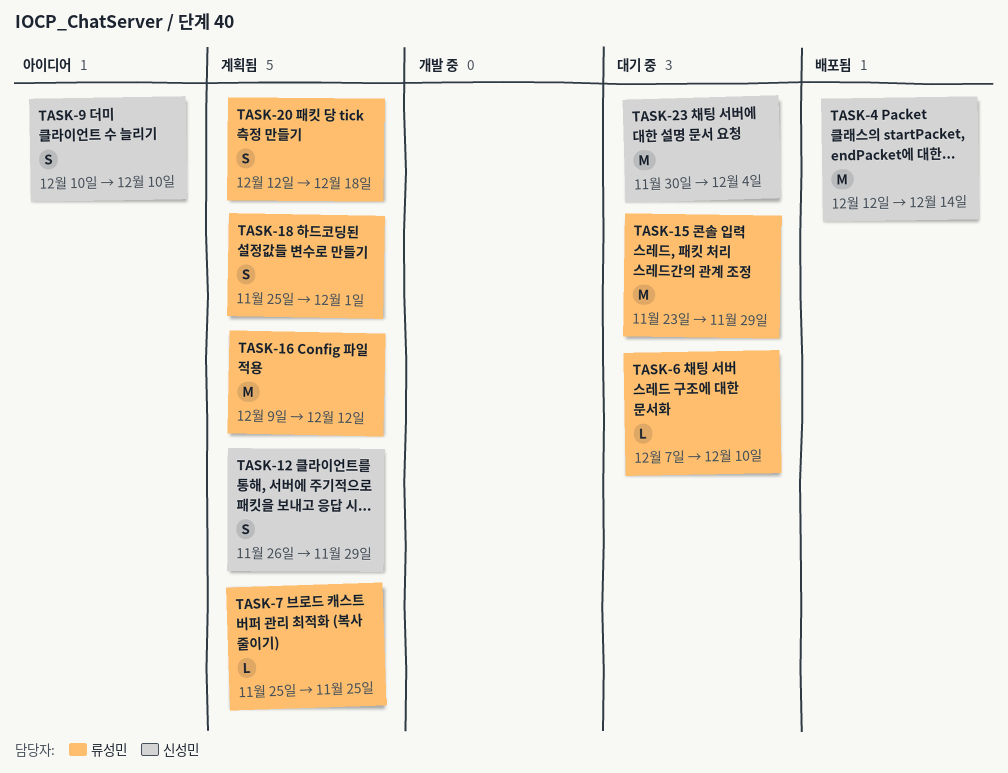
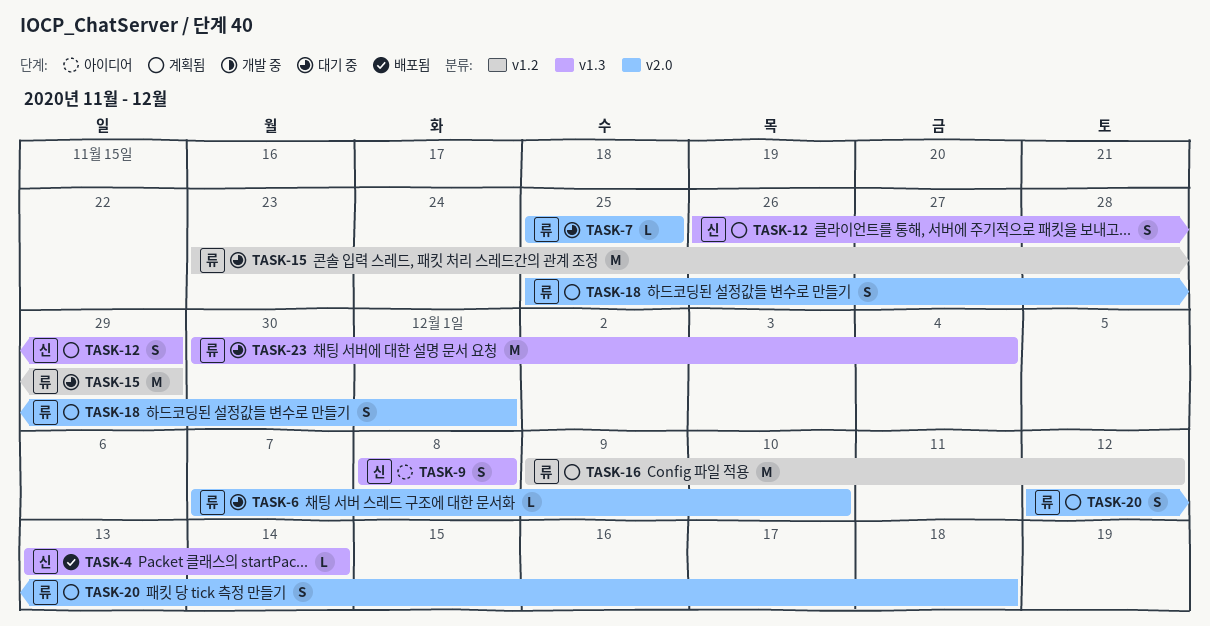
TASK-4, estimate: M -> L
TASK-4, start: Dec 12 -> Dec 13
TASK-7, status: 계획됨 -> 대기 중
TASK-9, start: Dec 10 -> Dec 8
TASK-9, due: Dec 10 -> Dec 8
TASK-23, owner: 신성민 -> 류성민

